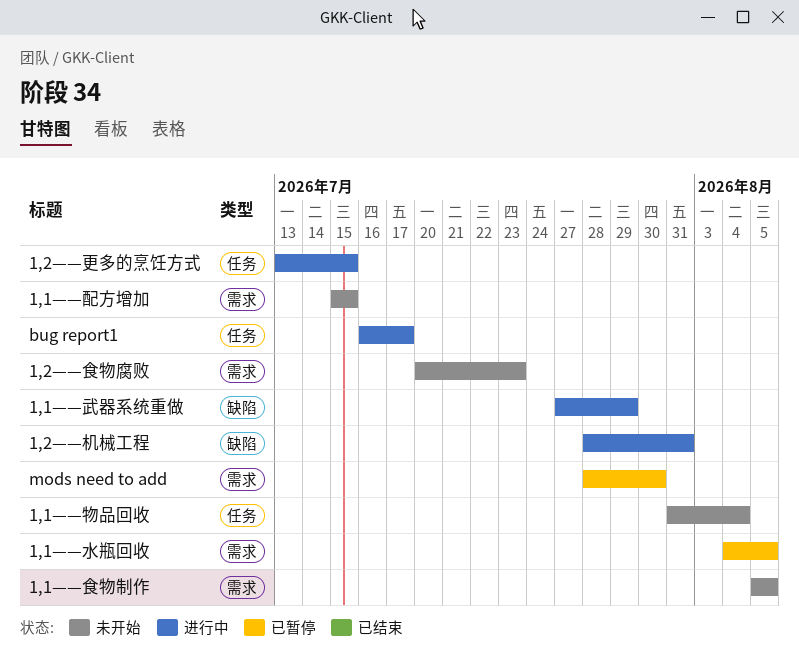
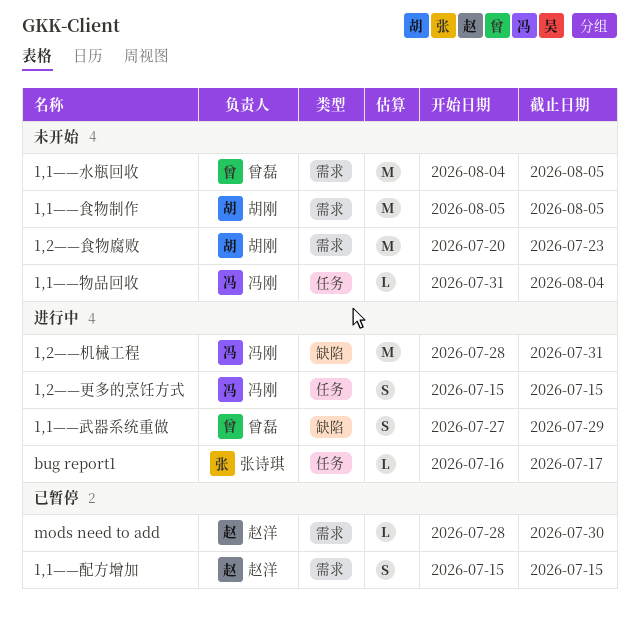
1,1——水瓶回收, status: 已暂停 -> 未开始
1,1——配方增加, status: 未开始 -> 已暂停
1,2——更多的烹饪方式, start: Jul 13 -> Jul 15

